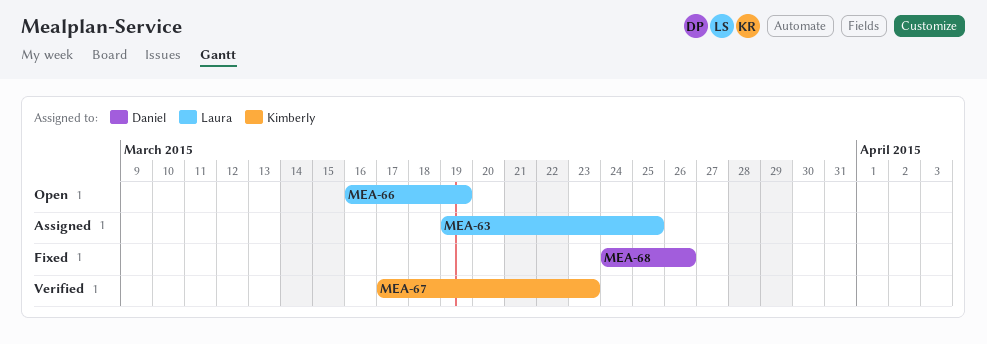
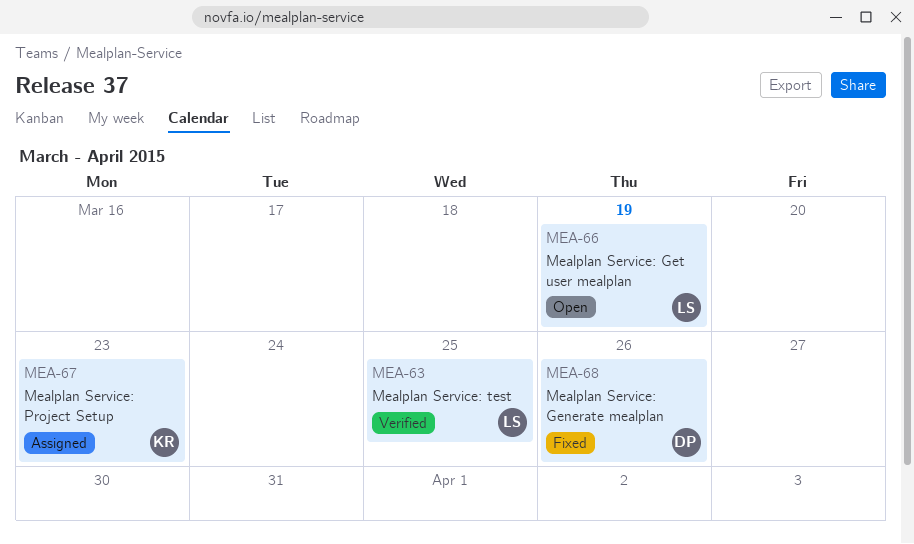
MEA-63, status: Assigned -> Verified
MEA-67, status: Verified -> Assigned

